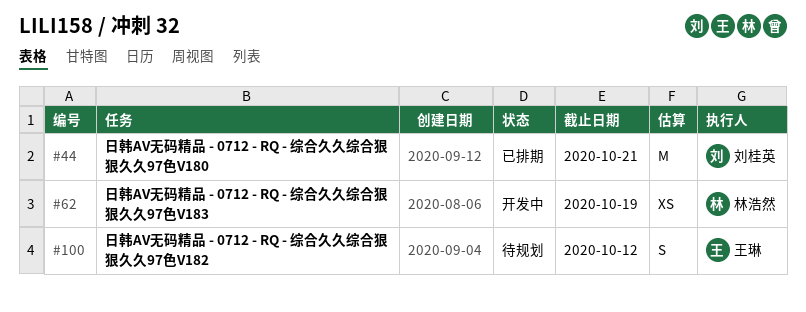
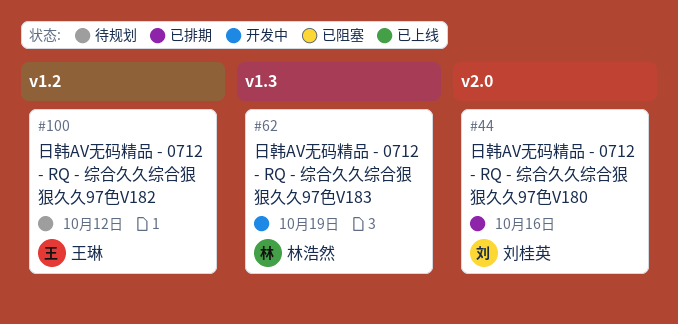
#44, due: Oct 21 -> Oct 16

